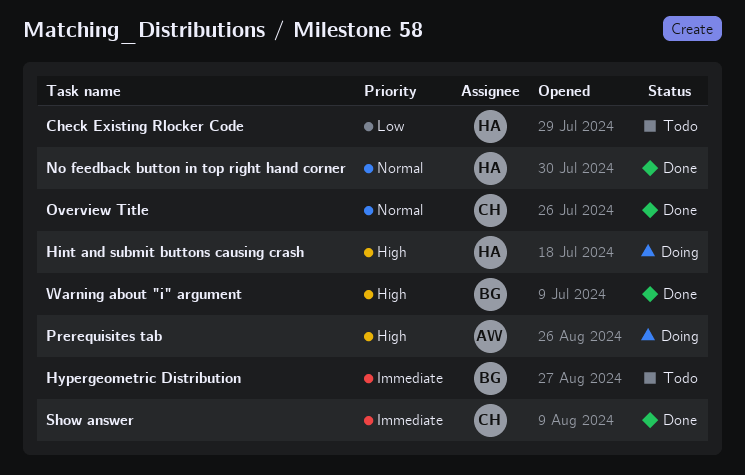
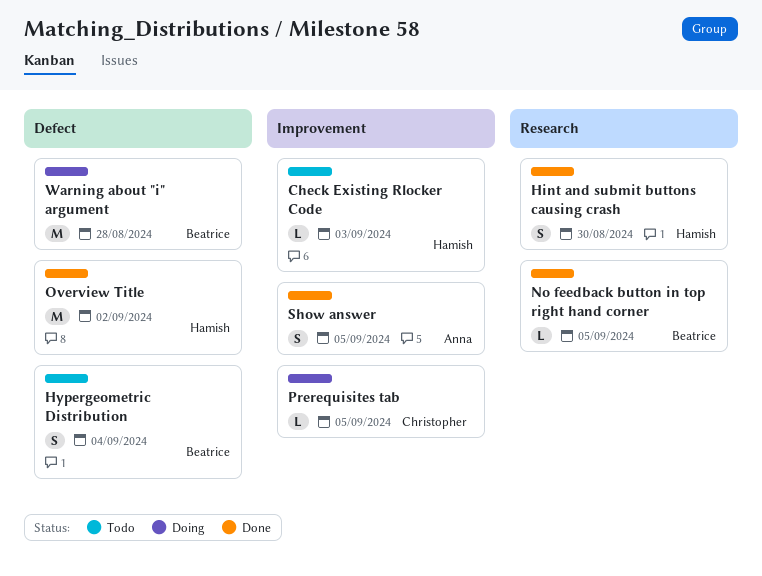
Hint and submit buttons causing crash, status: Doing -> Done
No feedback button in top right hand corner, owner: Hamish -> Beatrice
Overview Title, owner: Christopher -> Hamish
Prerequisites tab, owner: Anna -> Christopher
Show answer, owner: Christopher -> Anna
Warning about "i" argument, status: Done -> Doing

